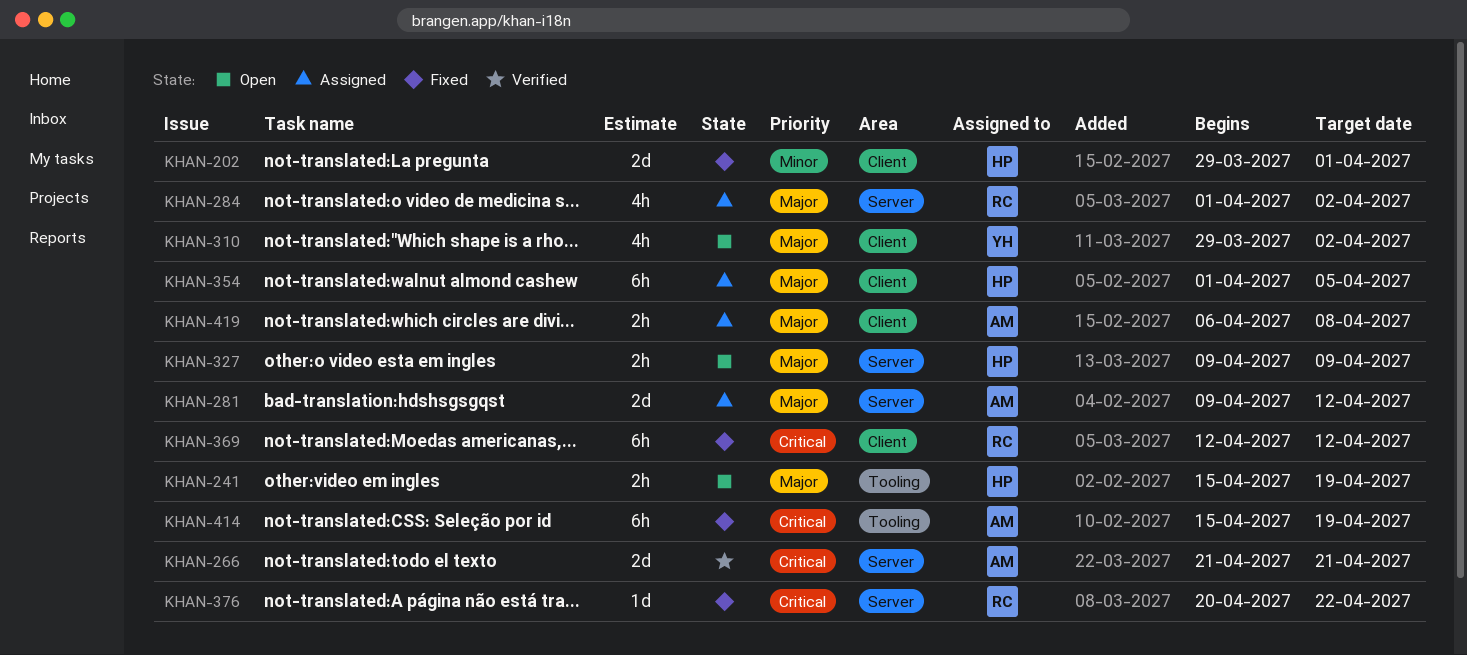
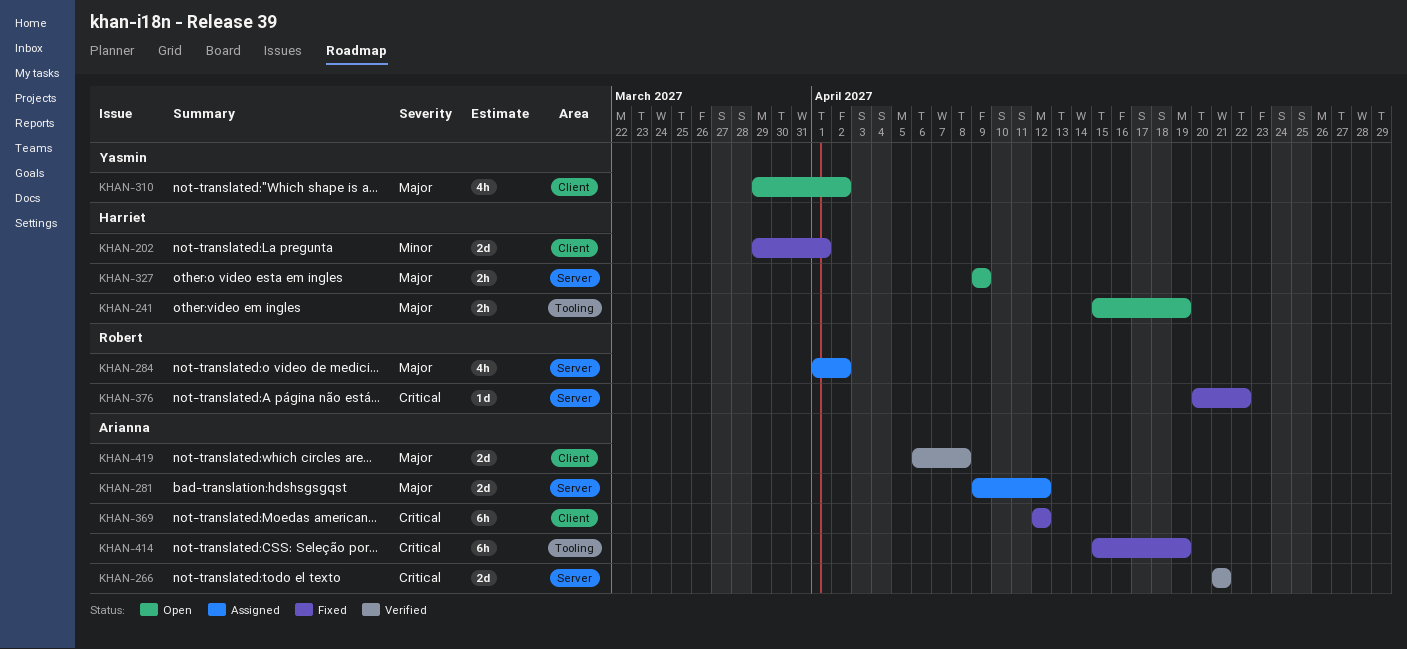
KHAN-354: present -> none
KHAN-369, owner: Robert -> Arianna
KHAN-419, status: Assigned -> Verified
KHAN-419, estimate: 2h -> 2d

